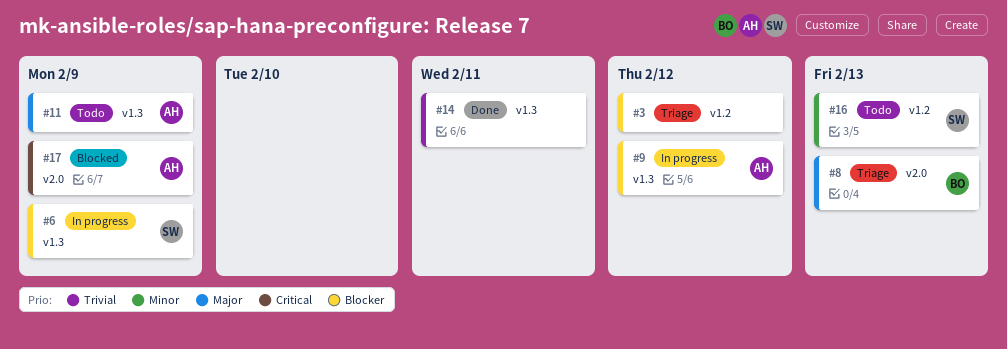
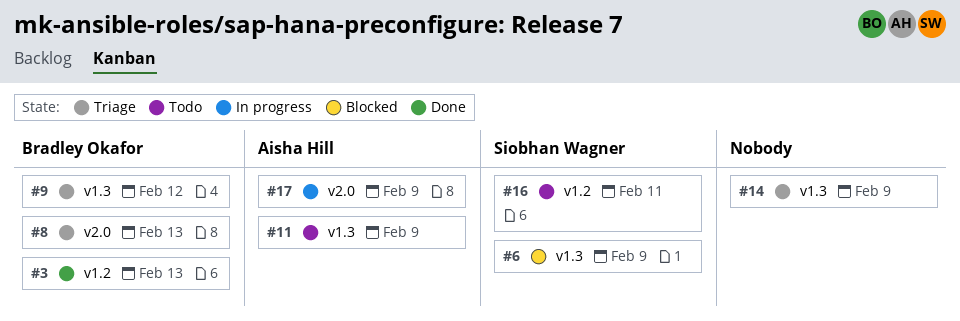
#3, status: Triage -> Done
#3, owner: none -> Bradley Okafor
#3, due: Feb 12 -> Feb 13
#6, status: In progress -> Blocked
#9, status: In progress -> Triage
#9, owner: Aisha Hill -> Bradley Okafor
#14, status: Done -> Triage
#14, due: Feb 11 -> Feb 9
#16, due: Feb 13 -> Feb 11
#17, status: Blocked -> In progress

